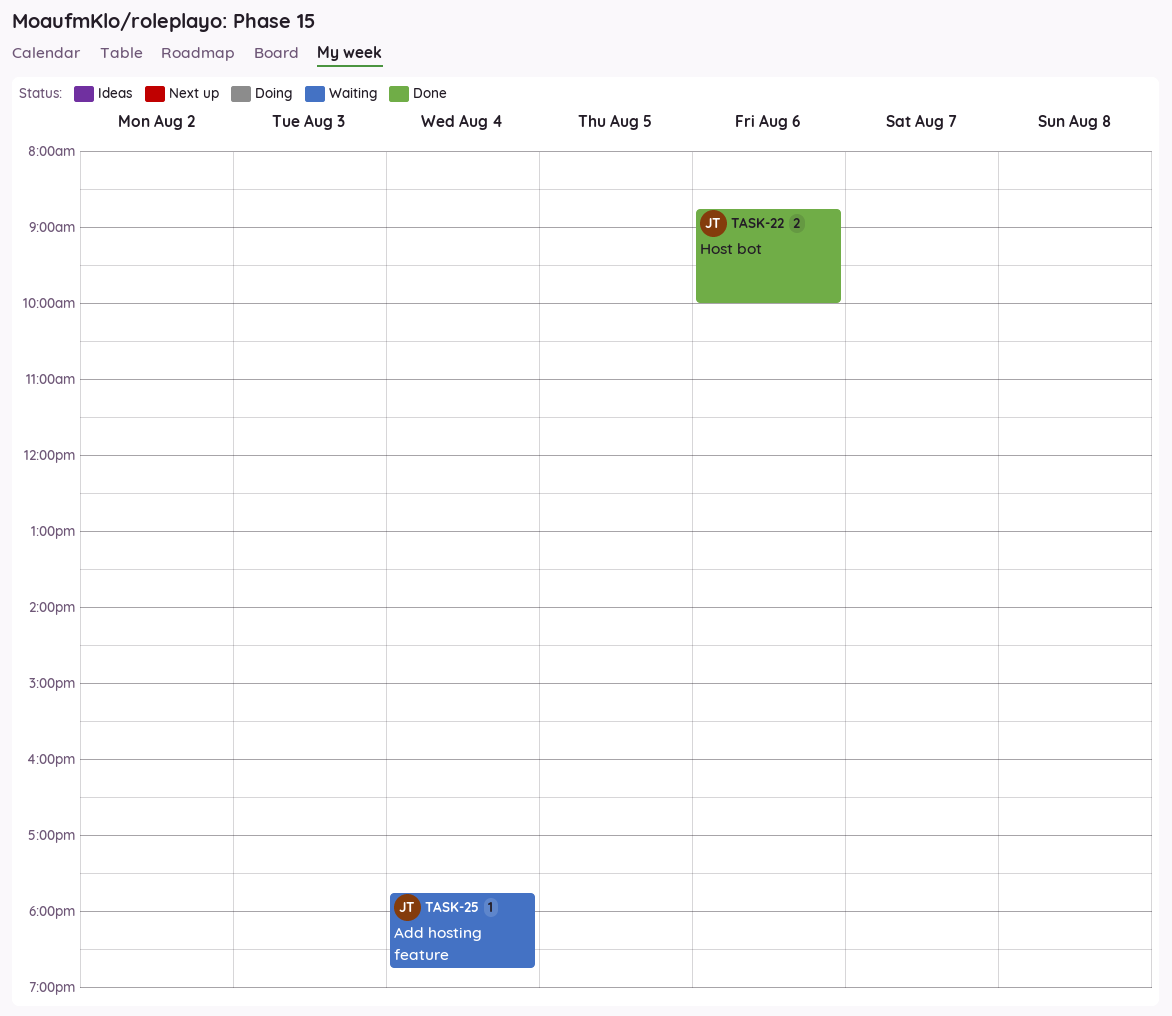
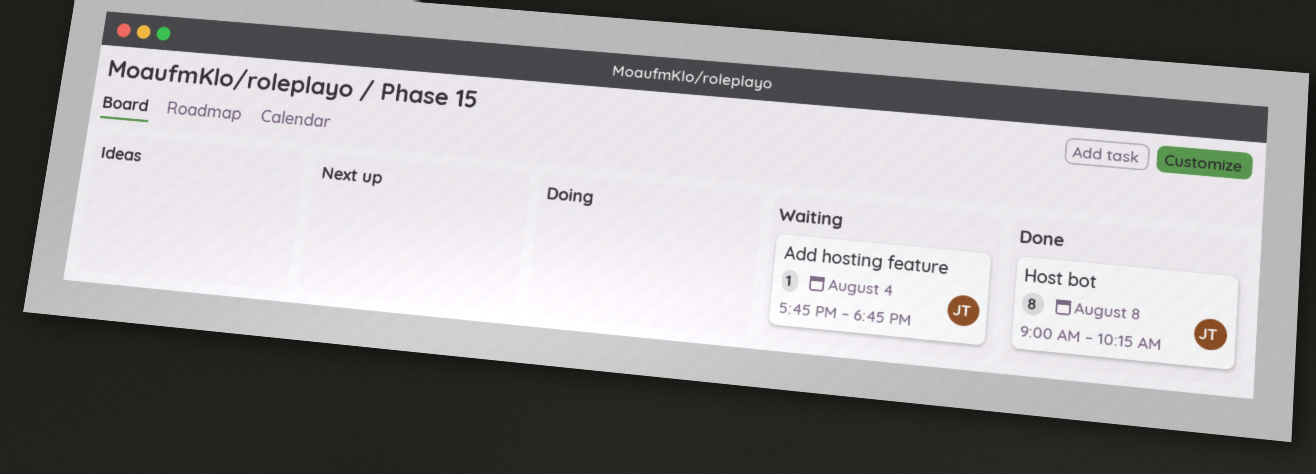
Host bot, estimate: 2 -> 8
Host bot, day: Aug 6 -> Aug 8
Host bot, begins: 08:45 -> 09:00
Host bot, ends: 10:00 -> 10:15

